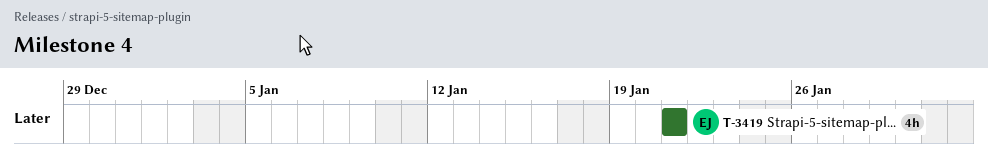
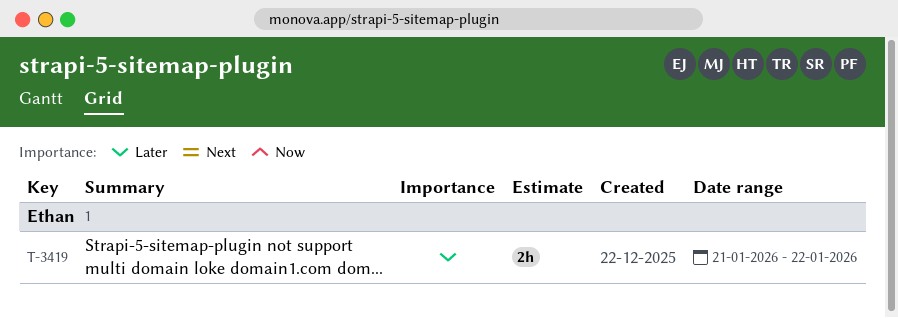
T-3419, estimate: 4h -> 2h
T-3419, due: Jan 21 -> Jan 22

